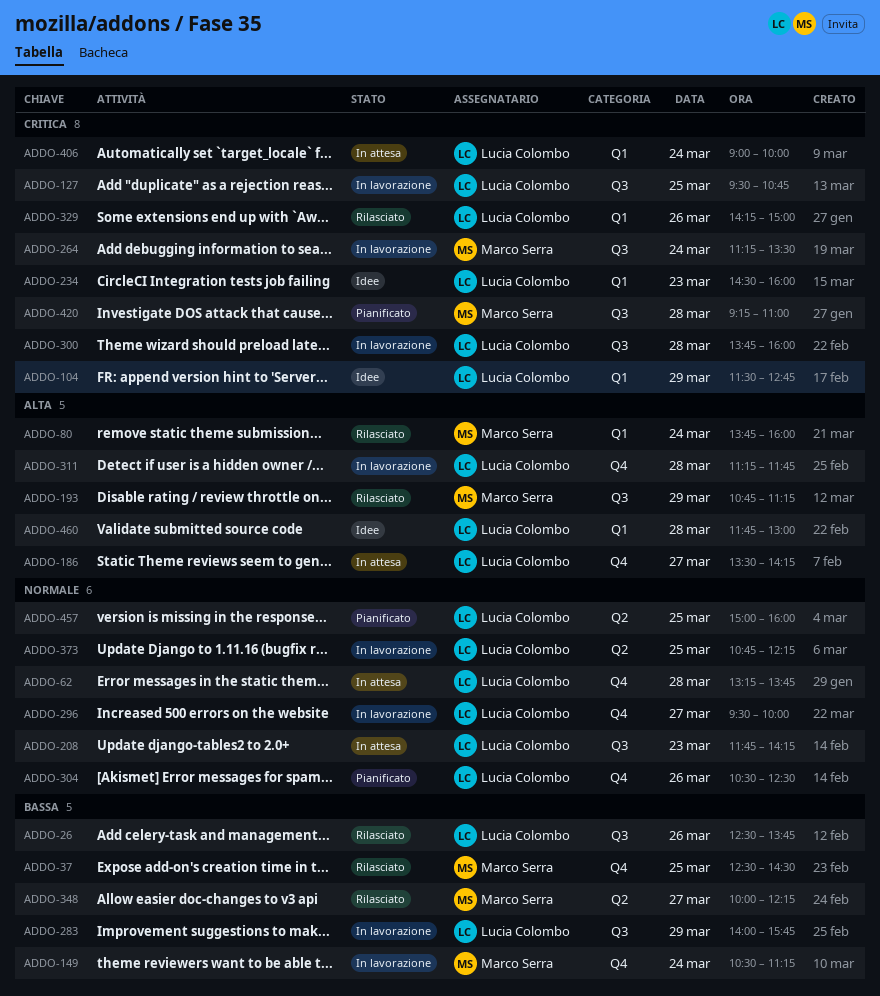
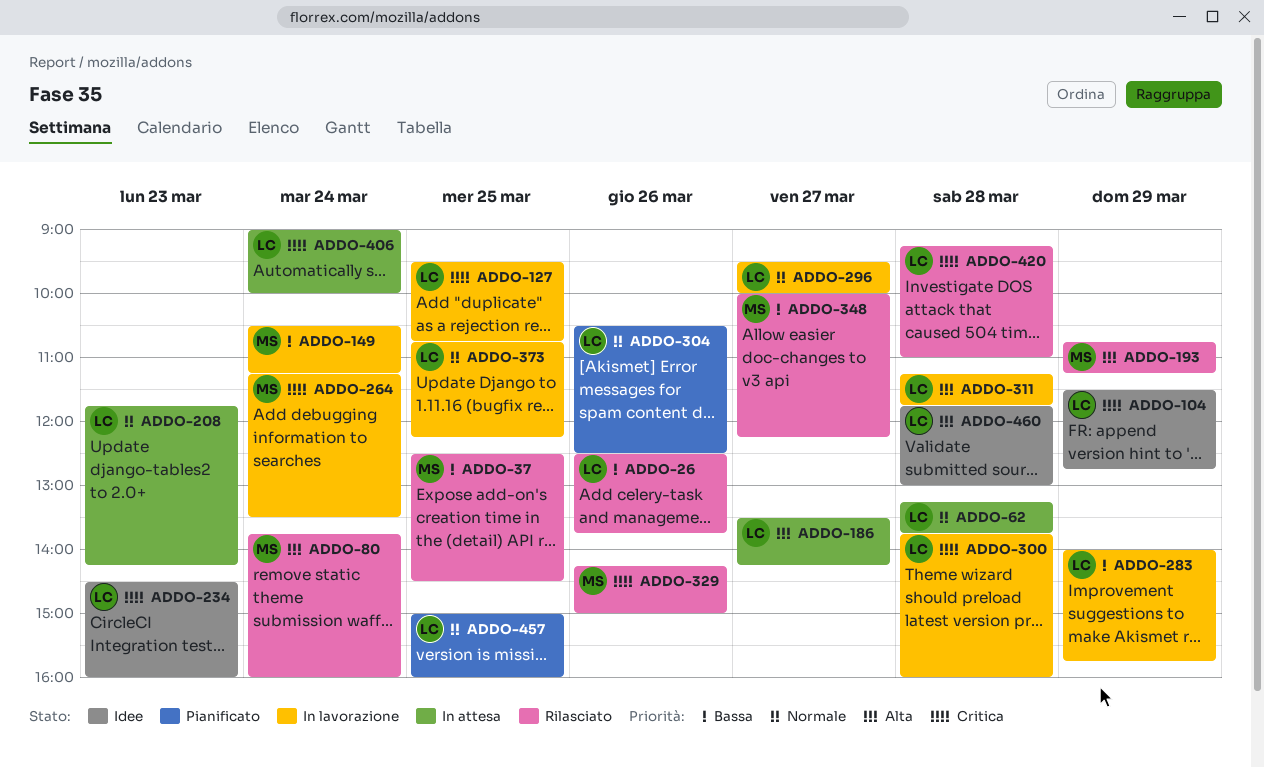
ADDO-329, owner: Lucia Colombo -> Marco Serra
ADDO-420, status: Pianificato -> Rilasciato
ADDO-420, owner: Marco Serra -> Lucia Colombo

